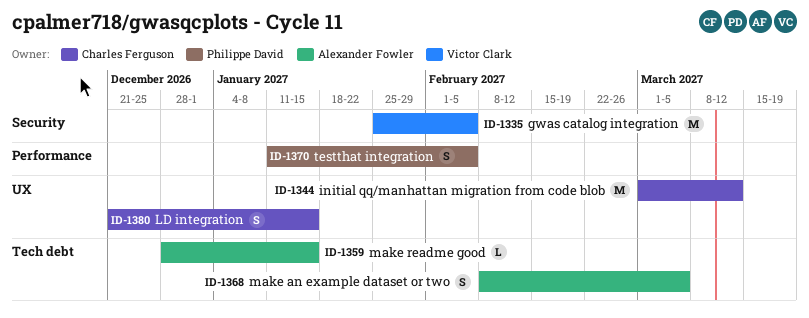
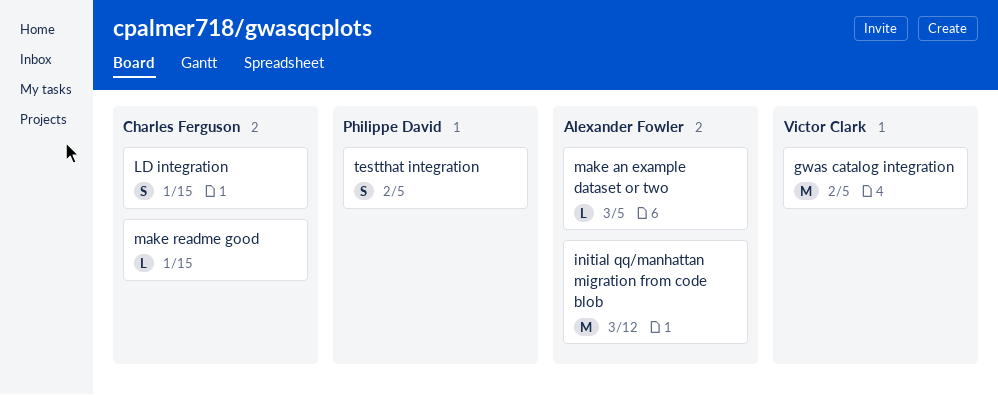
initial qq/manhattan migration from code blob, owner: Charles Ferguson -> Alexander Fowler
make an example dataset or two, estimate: S -> L
make readme good, owner: Alexander Fowler -> Charles Ferguson

